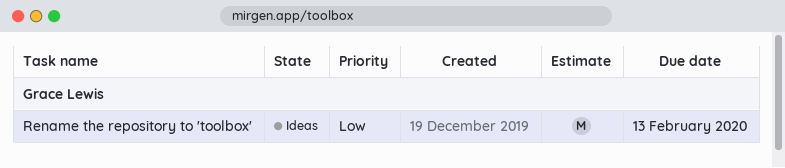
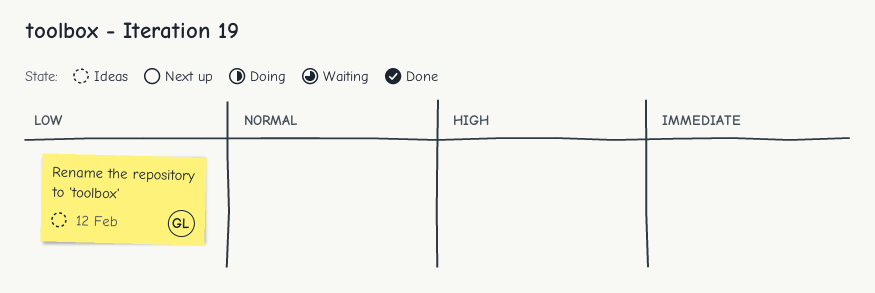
Rename the repository to 'toolbox', due: Feb 13 -> Feb 12

